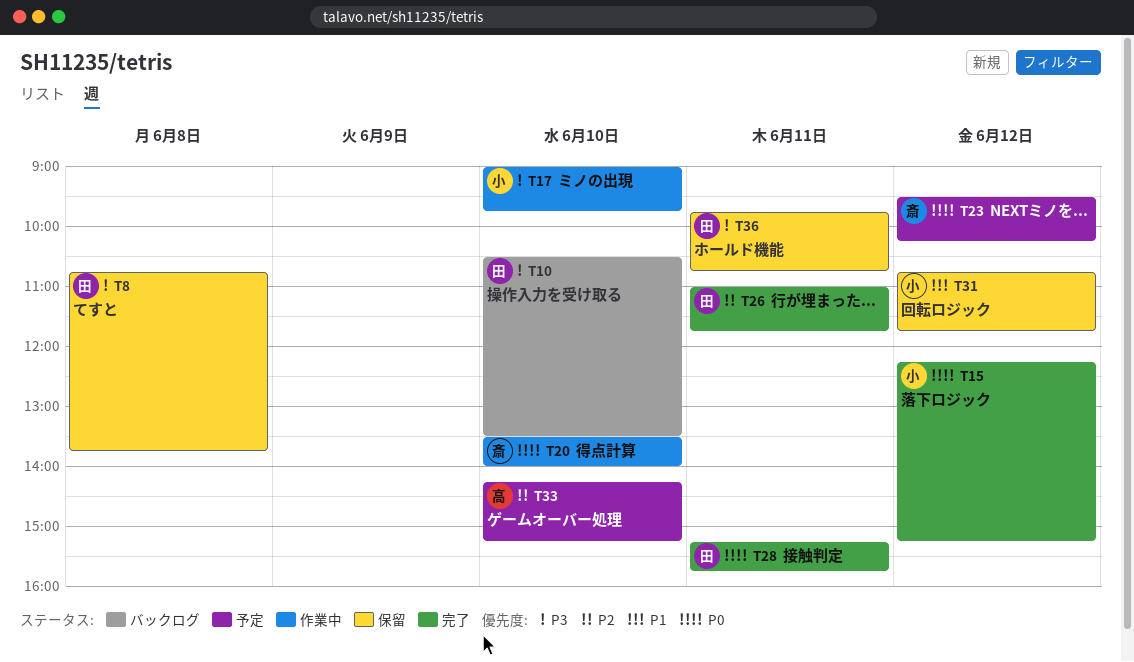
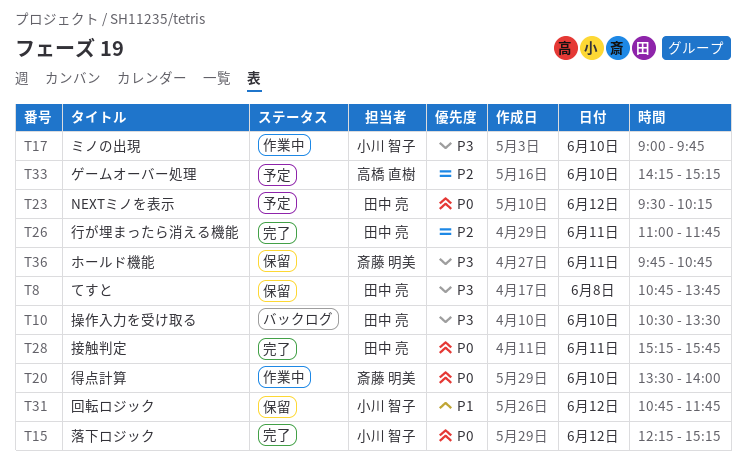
T23, owner: 斎藤 明美 -> 田中 亮
T36, owner: 田中 亮 -> 斎藤 明美

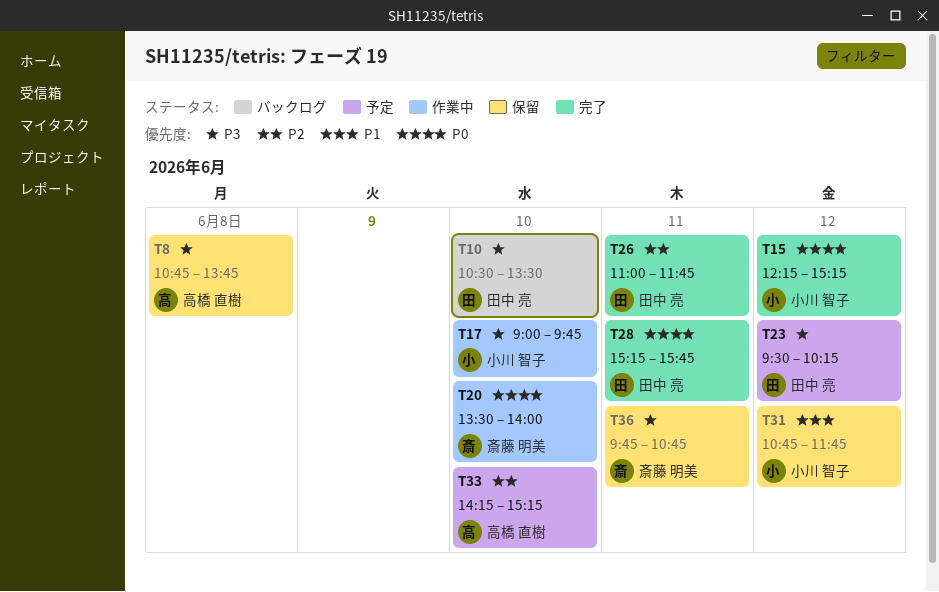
T8, owner: 田中 亮 -> 高橋 直樹
T23, priority: P0 -> P3

